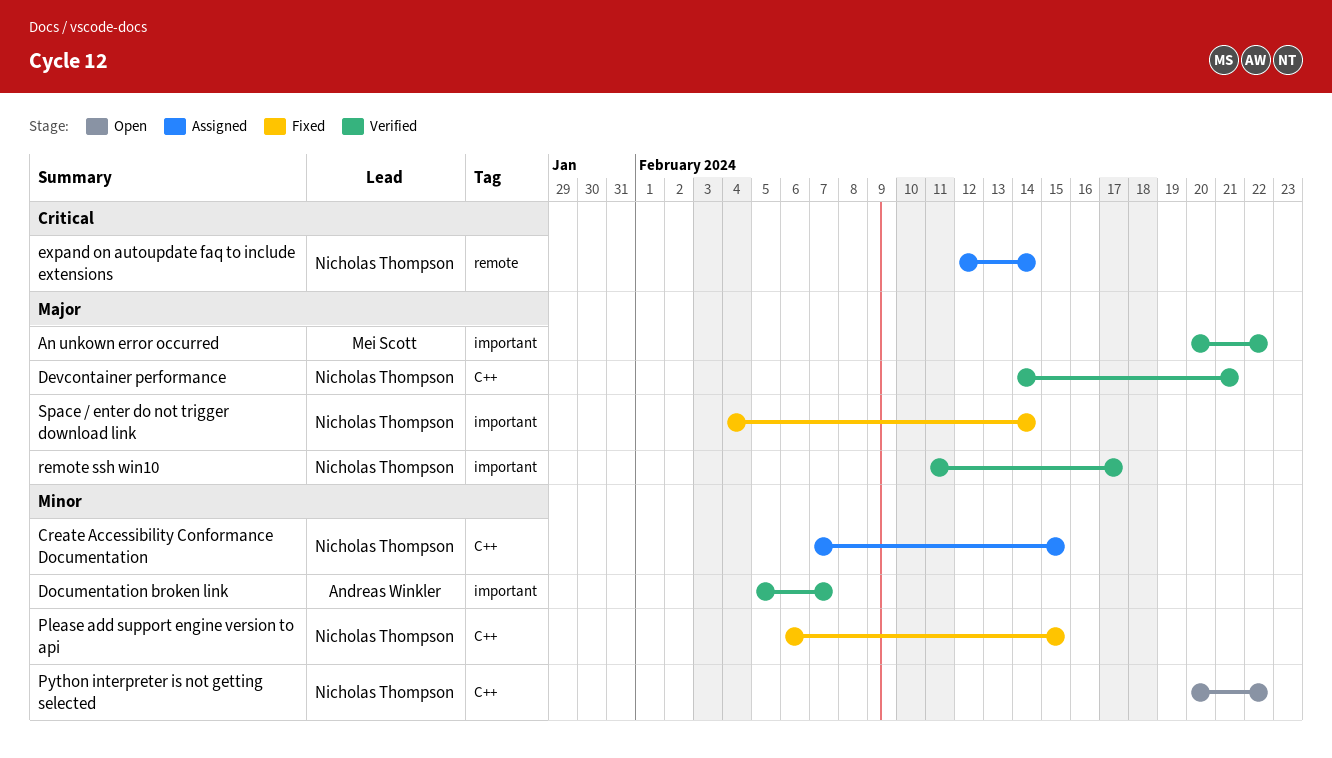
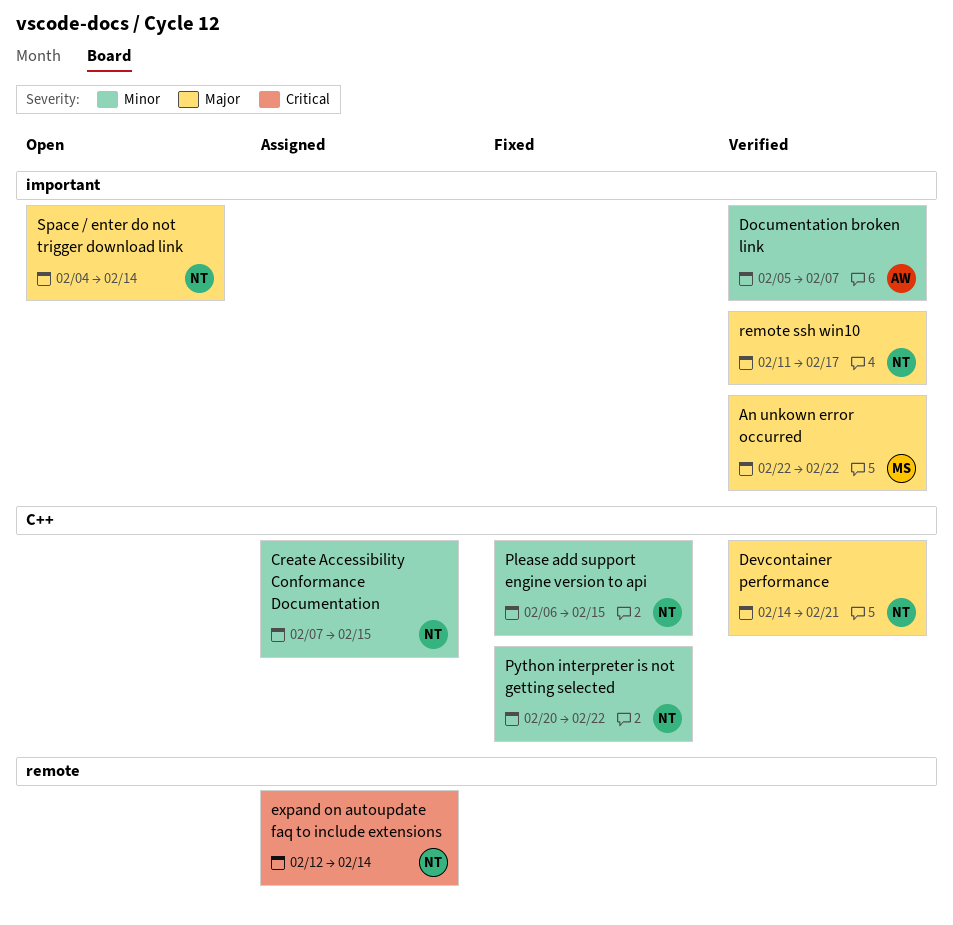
An unkown error occurred, start: Feb 20 -> Feb 22
Python interpreter is not getting selected, status: Open -> Fixed
Space / enter do not trigger download link, status: Fixed -> Open

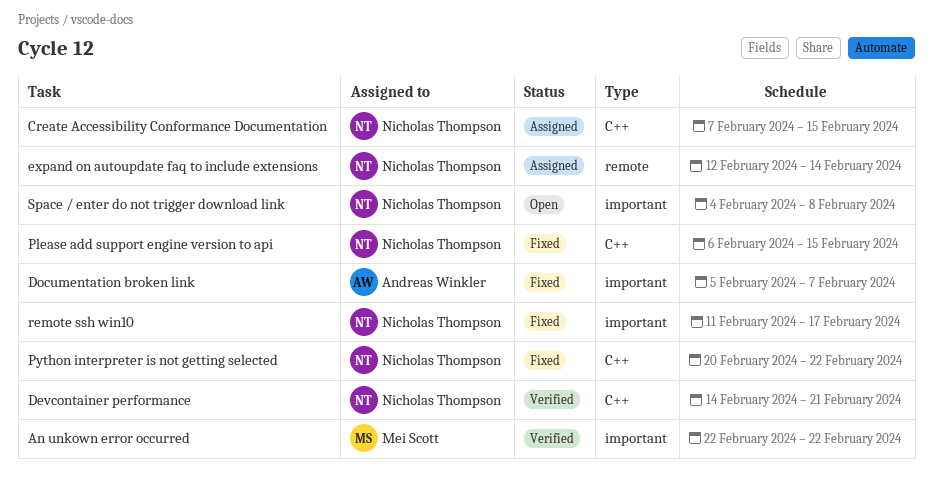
Documentation broken link, status: Verified -> Fixed
remote ssh win10, status: Verified -> Fixed
Space / enter do not trigger download link, due: Feb 14 -> Feb 8

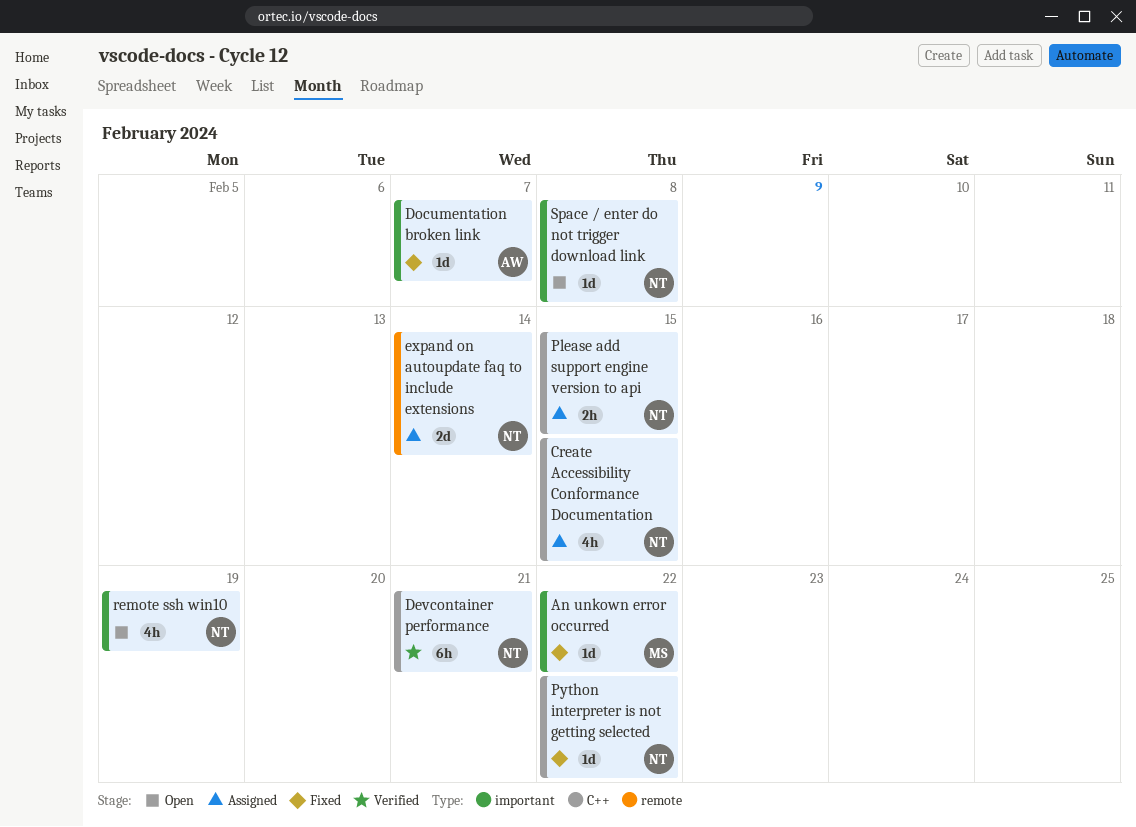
An unkown error occurred, status: Verified -> Fixed
Please add support engine version to api, status: Fixed -> Assigned
remote ssh win10, status: Fixed -> Open
remote ssh win10, due: Feb 17 -> Feb 19

